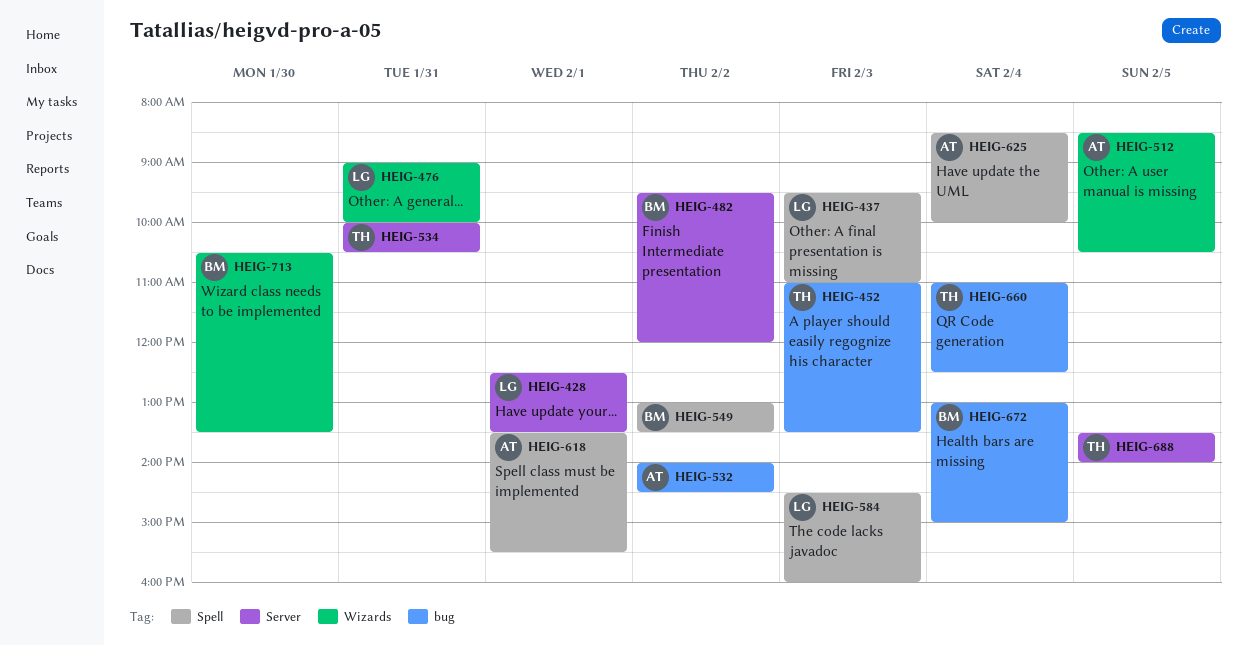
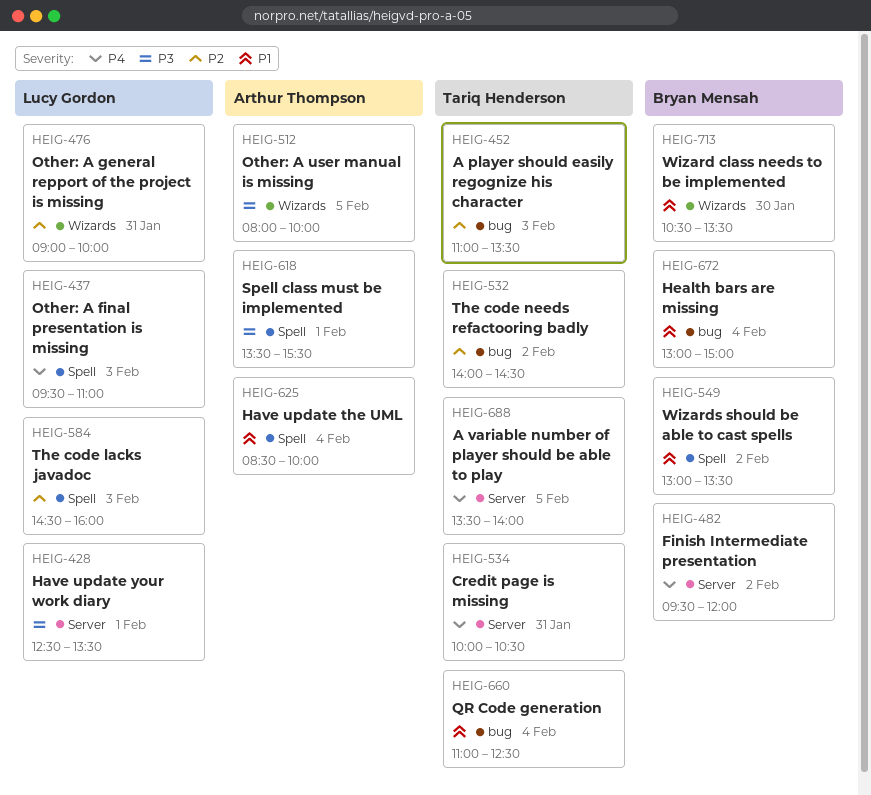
HEIG-512, begins: 08:30 -> 08:00
HEIG-512, ends: 10:30 -> 10:00
HEIG-532, owner: Arthur Thompson -> Tariq Henderson

